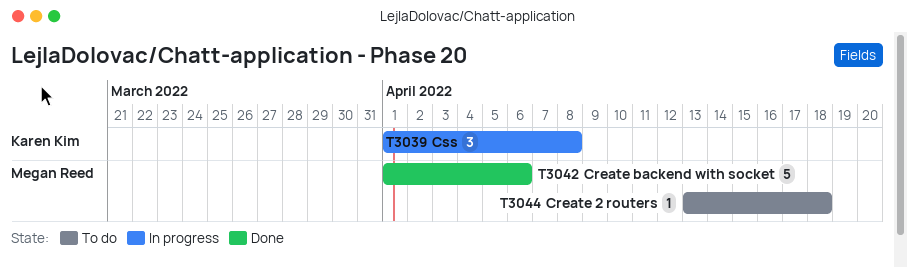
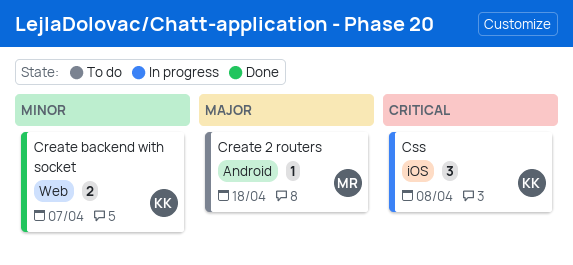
Create backend with socket, owner: Megan Reed -> Karen Kim
Create backend with socket, estimate: 5 -> 2
Create backend with socket, due: Apr 6 -> Apr 7

